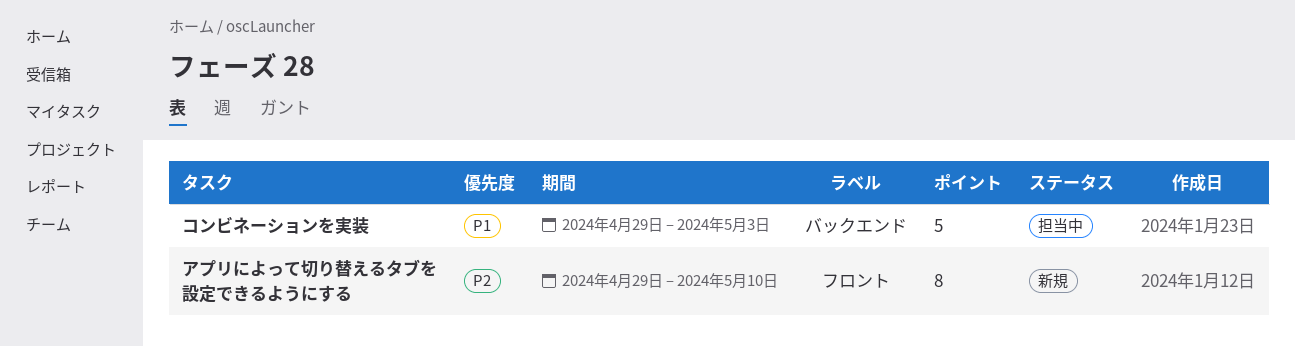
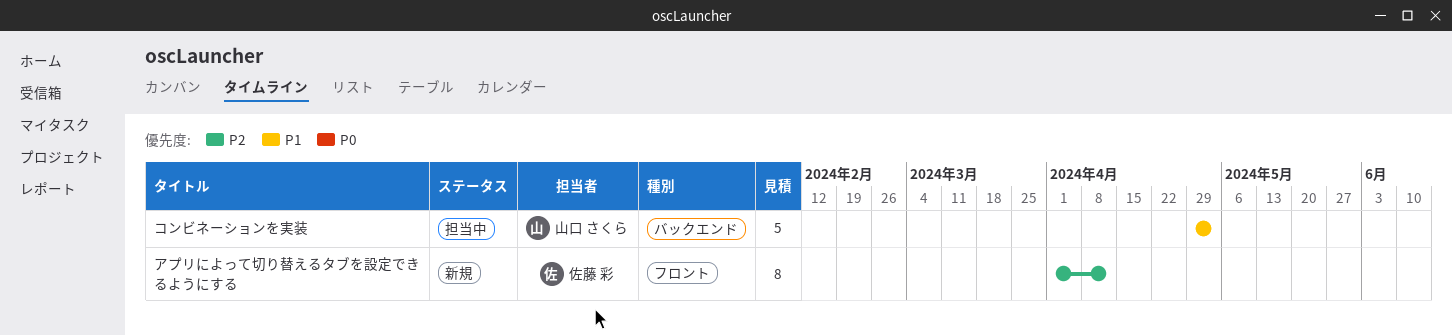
アプリによって切り替えるタブを設定できるようにする, start: Apr 29 -> Apr 1
アプリによって切り替えるタブを設定できるようにする, due: May 10 -> Apr 12

